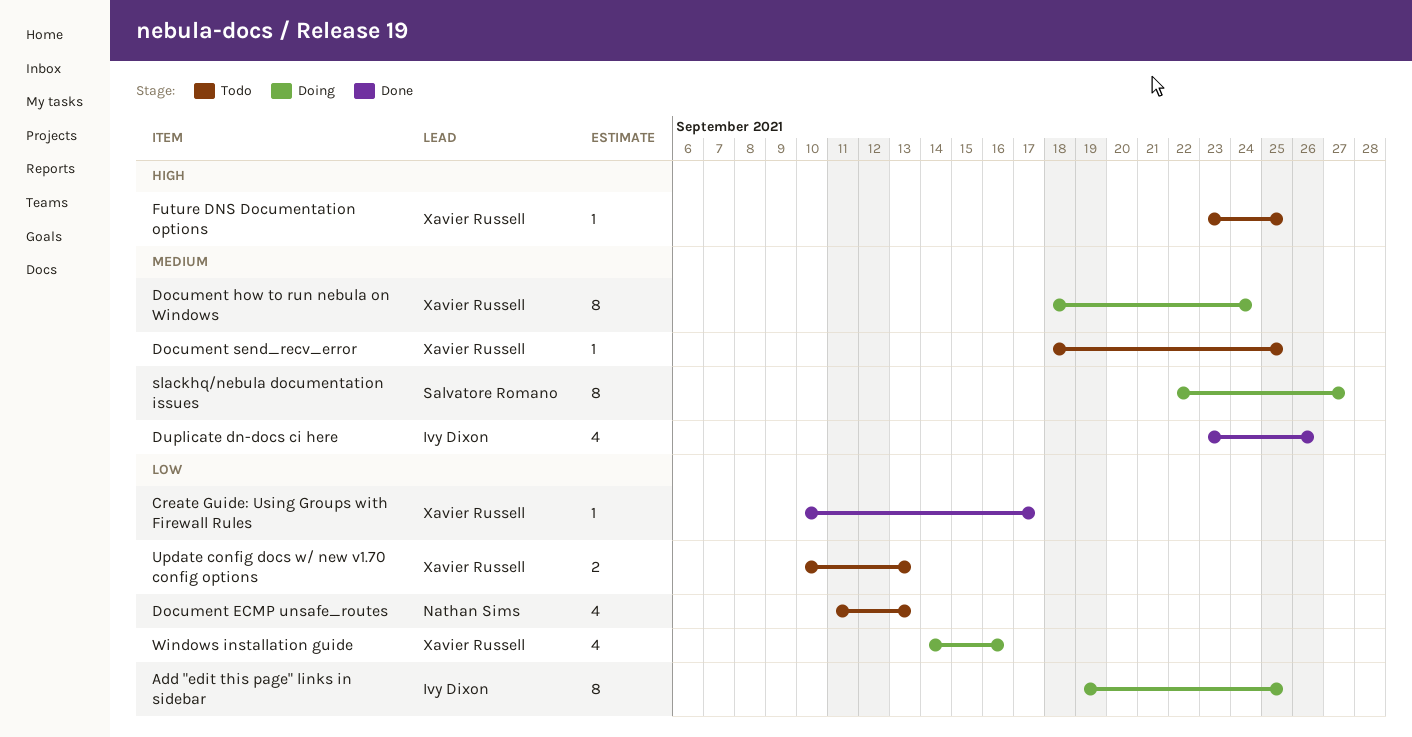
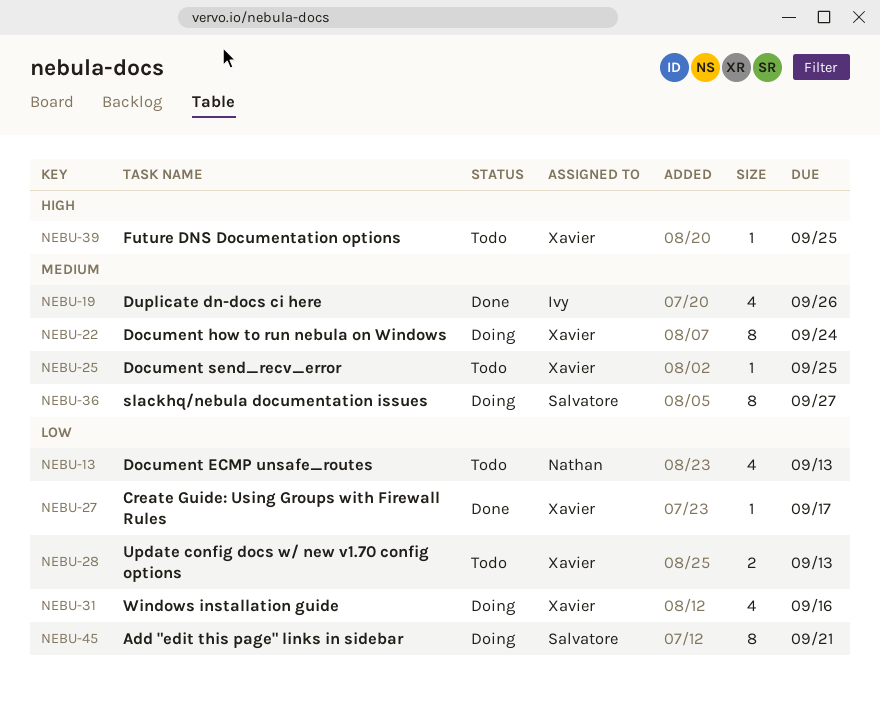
Add "edit this page" links in sidebar, owner: Ivy Dixon -> Salvatore Romano
Add "edit this page" links in sidebar, due: Sep 25 -> Sep 21

